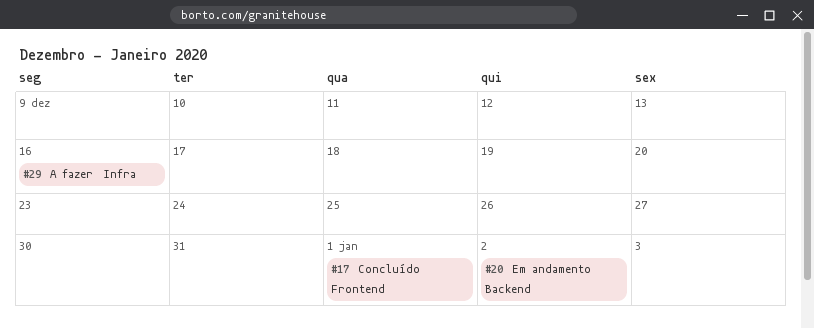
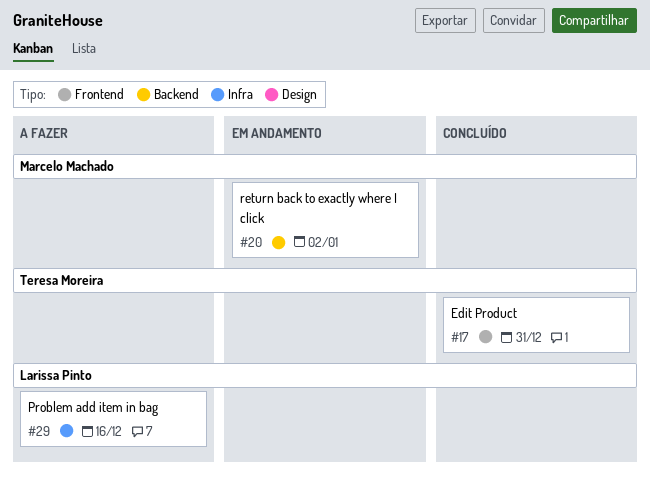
#17, due: Jan 1 -> Dec 31

